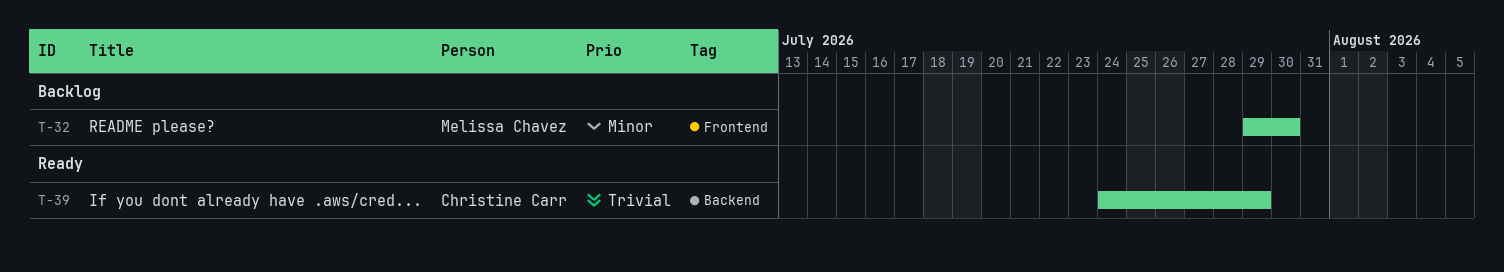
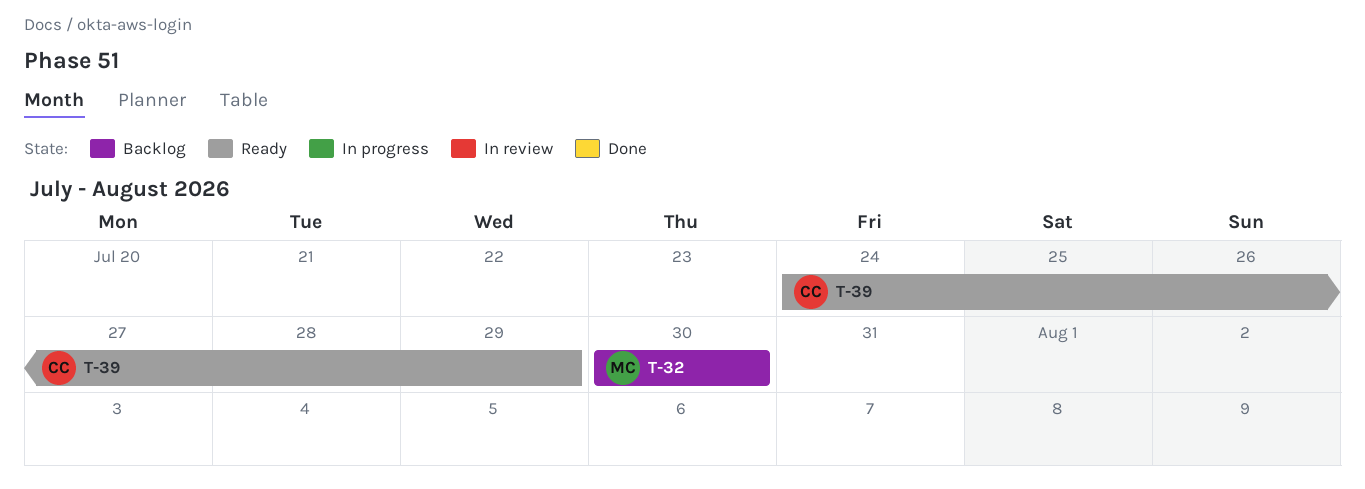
T-32, start: Jul 29 -> Jul 30

